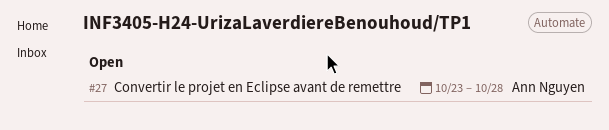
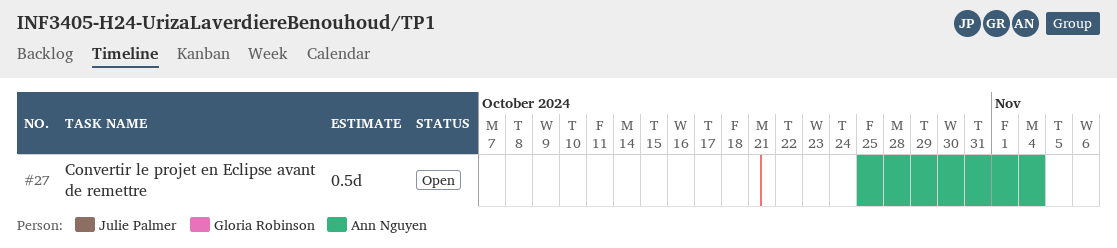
#27, start: Oct 23 -> Oct 25
#27, due: Oct 28 -> Nov 4

